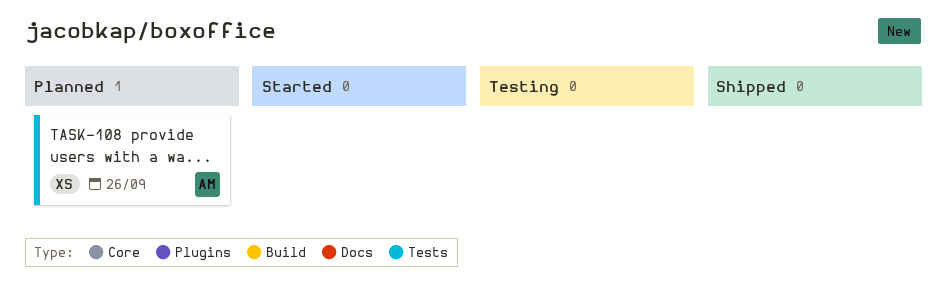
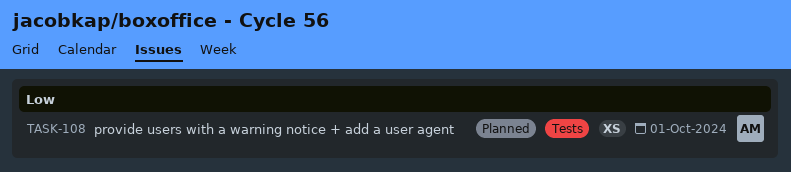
TASK-108, due: Sep 26 -> Oct 1

